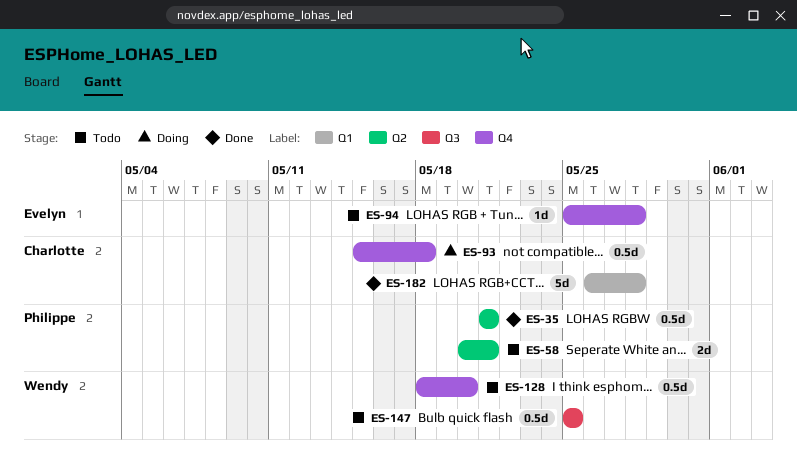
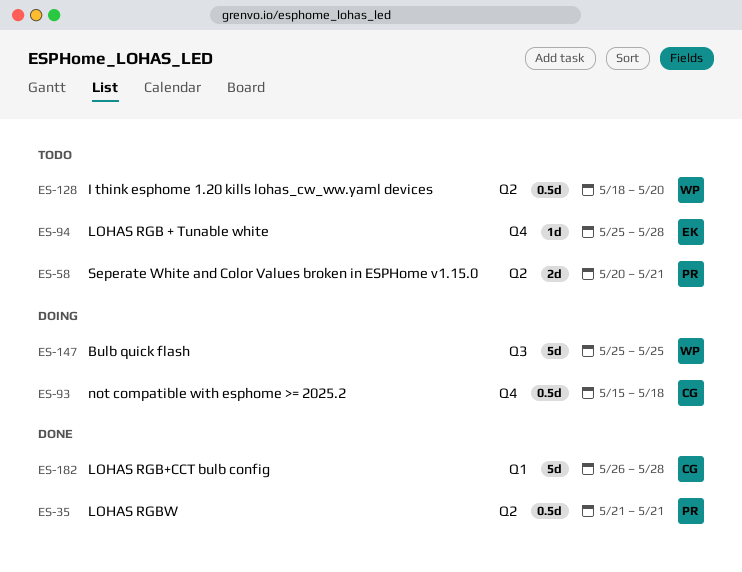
ES-128, label: Q4 -> Q2
ES-147, status: Todo -> Doing
ES-147, estimate: 0.5d -> 5d

